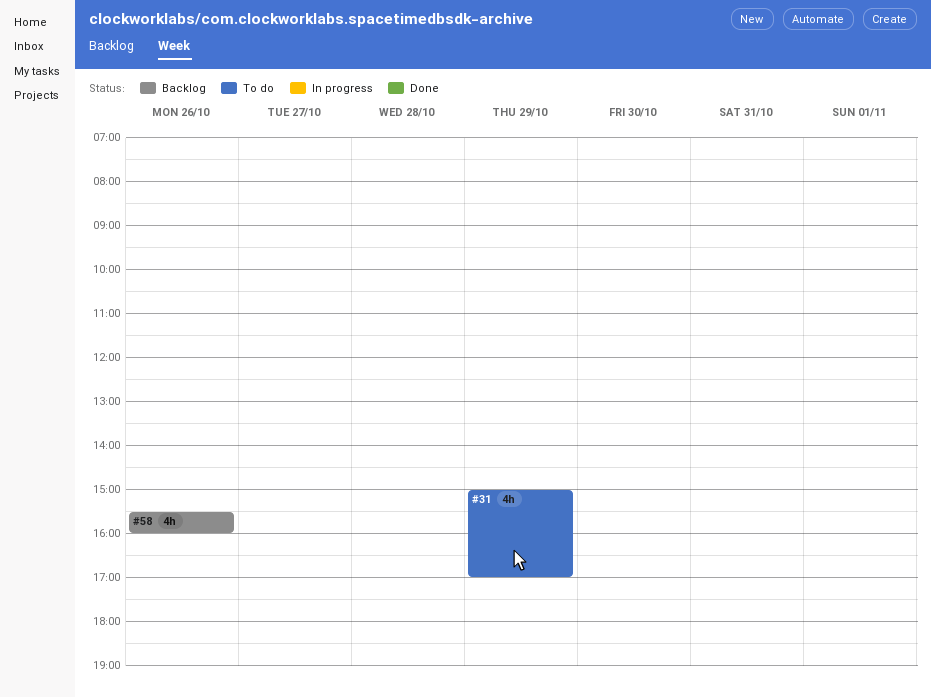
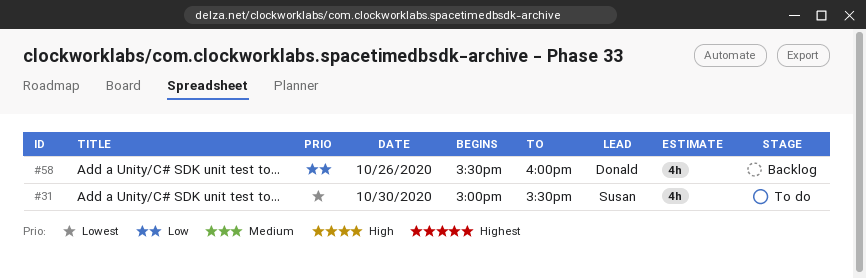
#31, day: Oct 29 -> Oct 30
#31, ends: 17:00 -> 15:30

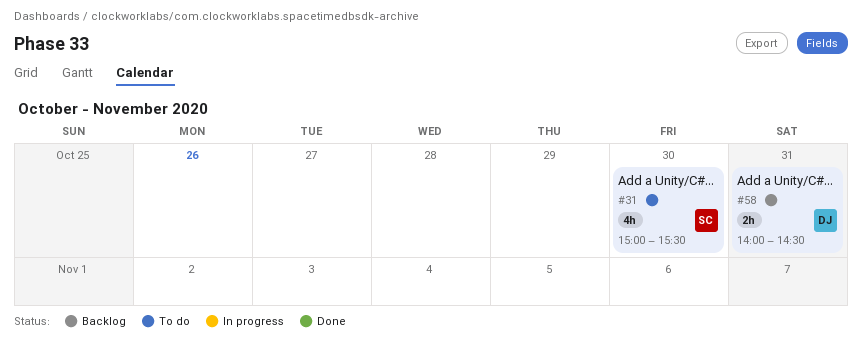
#58, estimate: 4h -> 2h
#58, day: Oct 26 -> Oct 31
#58, begins: 15:30 -> 14:00
#58, ends: 16:00 -> 14:30

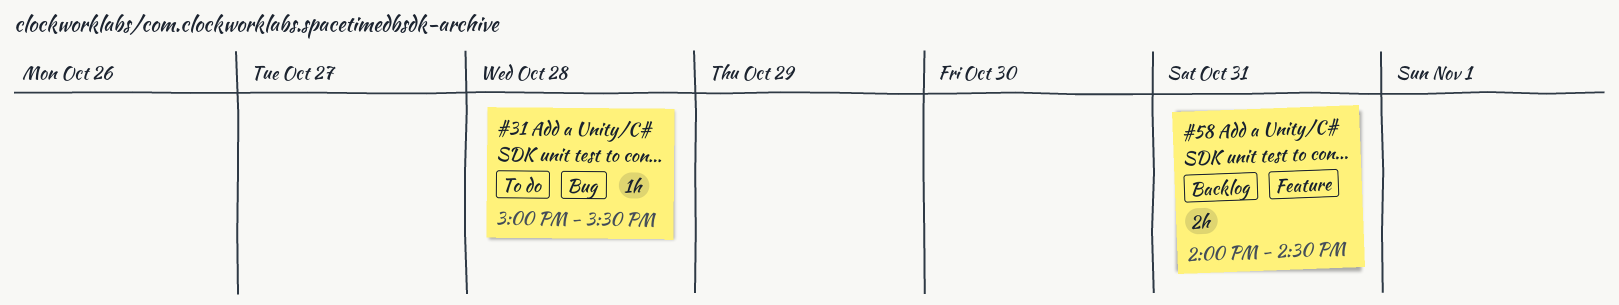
#31, estimate: 4h -> 1h
#31, day: Oct 30 -> Oct 28

